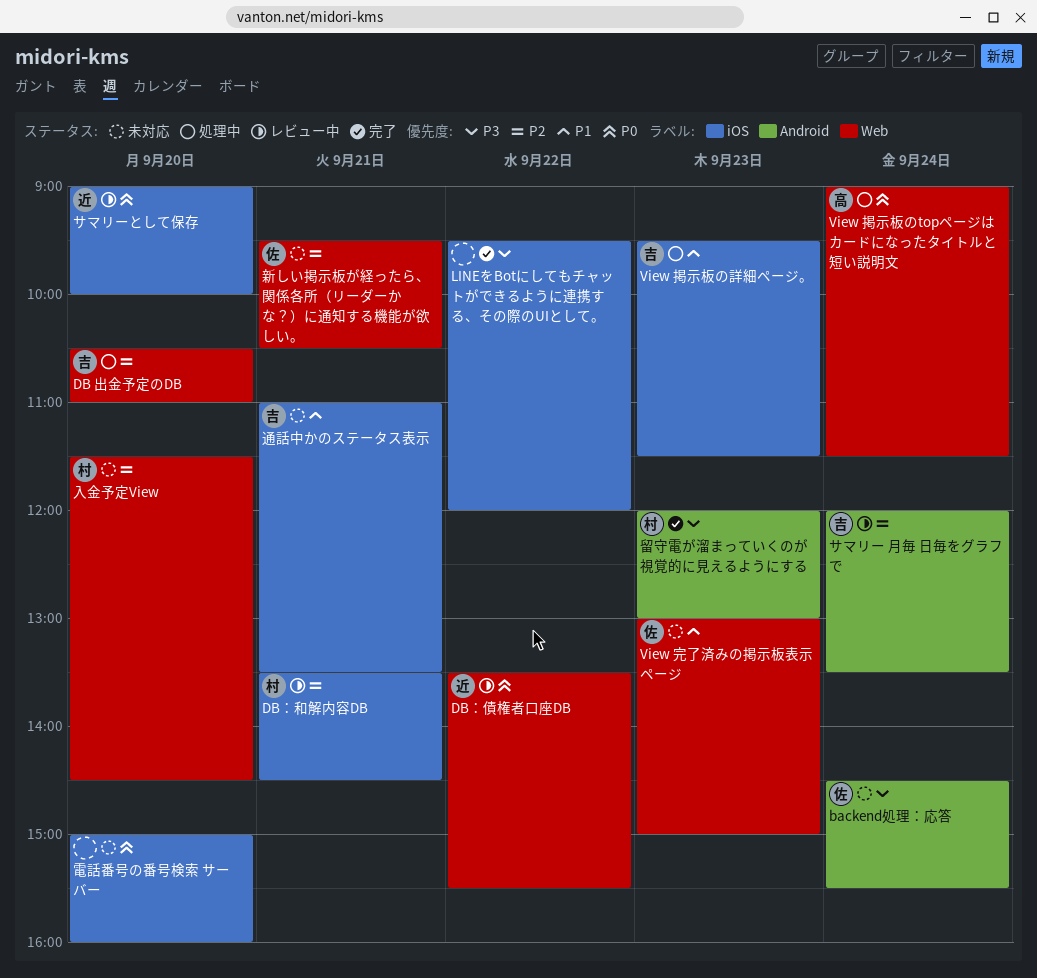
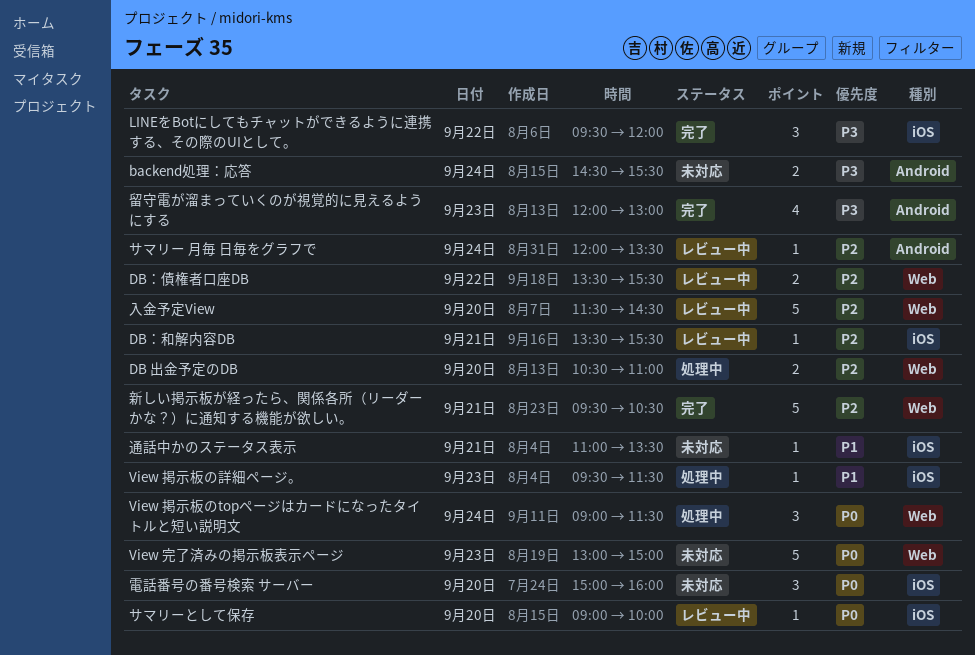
DB：債権者口座DB, priority: P0 -> P2
DB：和解内容DB, ends: 14:30 -> 15:30
View 完了済みの掲示板表示ページ, priority: P1 -> P0
入金予定View, status: 未対応 -> レビュー中
新しい掲示板が経ったら、関係各所（リーダーかな？）に通知する機能が欲しい。, status: 未対応 -> 完了

